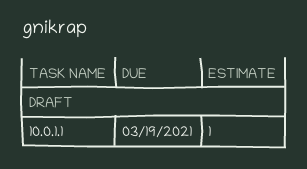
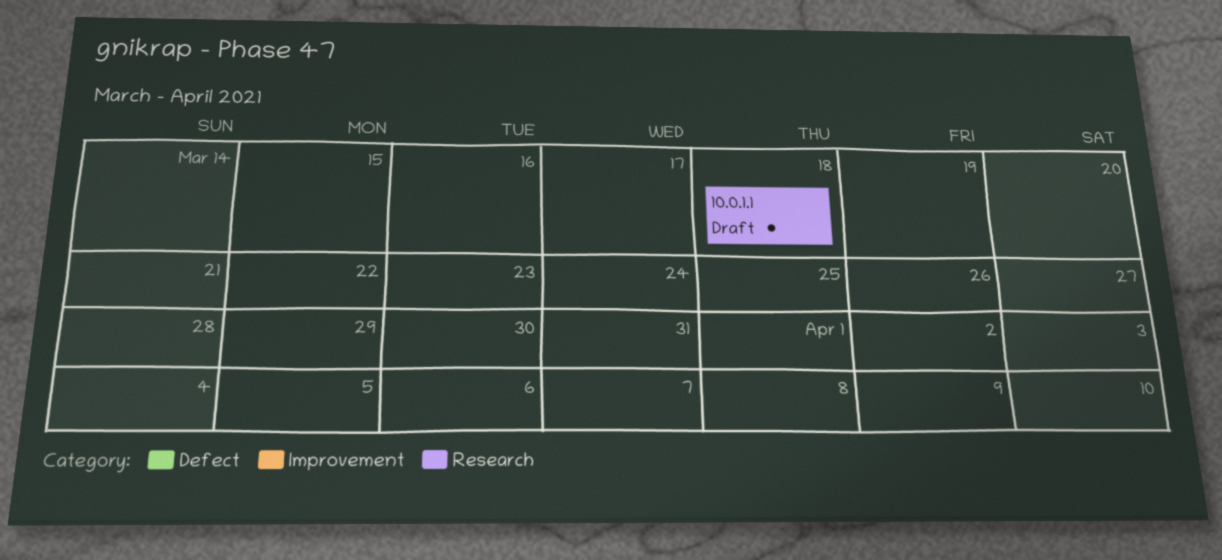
10.0.1.1, due: Mar 19 -> Mar 18

